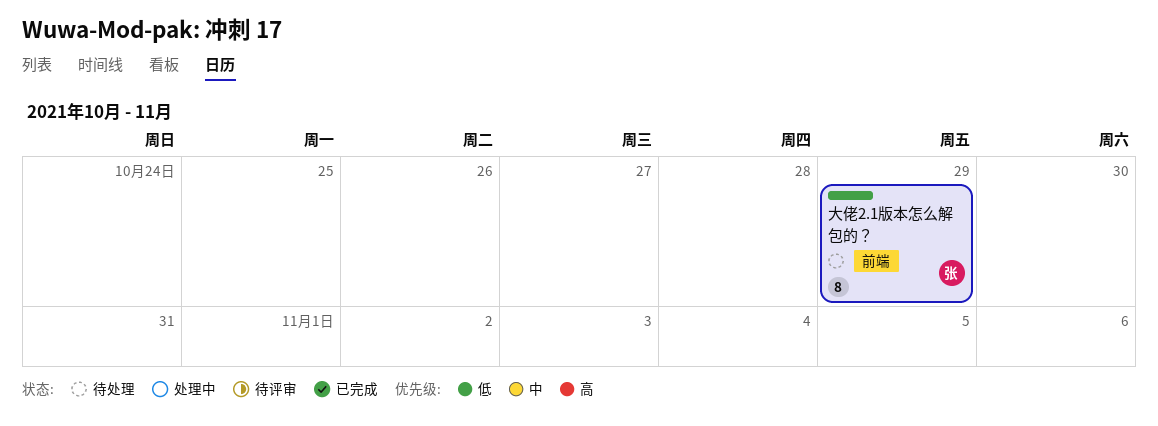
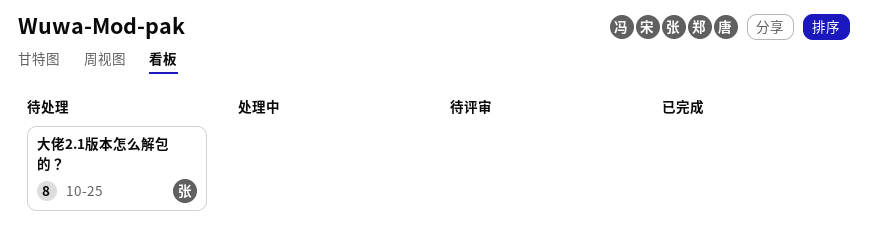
大佬2.1版本怎么解包的？, due: Oct 29 -> Oct 25

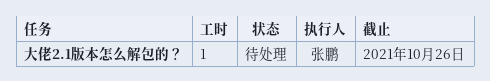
大佬2.1版本怎么解包的？, estimate: 8 -> 1
大佬2.1版本怎么解包的？, due: Oct 25 -> Oct 26

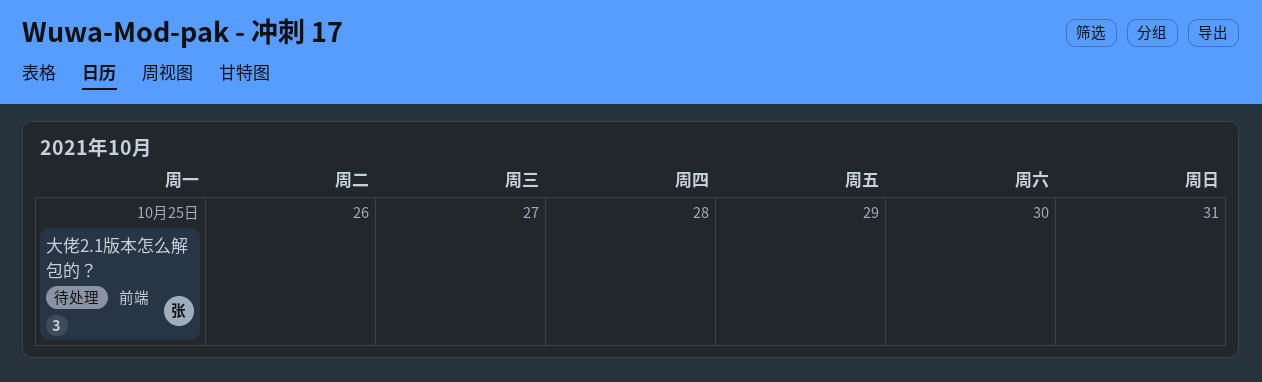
大佬2.1版本怎么解包的？, estimate: 1 -> 3
大佬2.1版本怎么解包的？, due: Oct 26 -> Oct 25

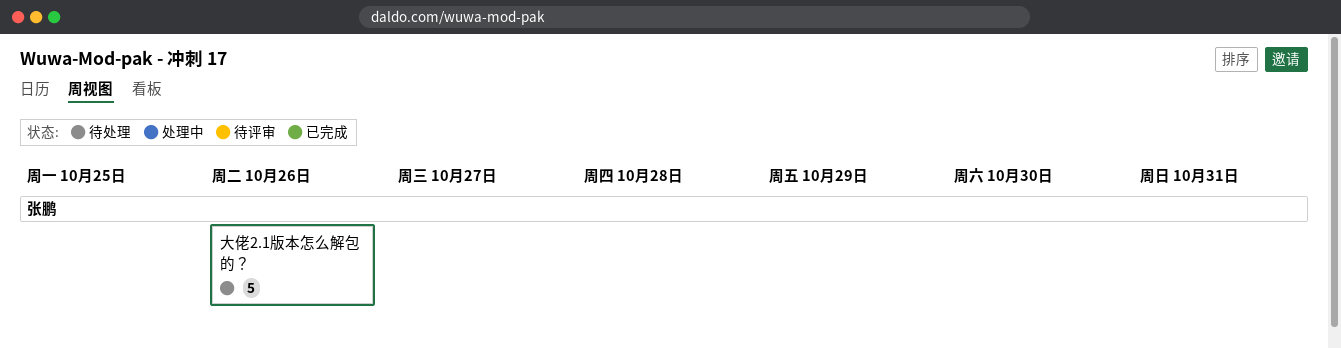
大佬2.1版本怎么解包的？, estimate: 3 -> 5
大佬2.1版本怎么解包的？, due: Oct 25 -> Oct 26

